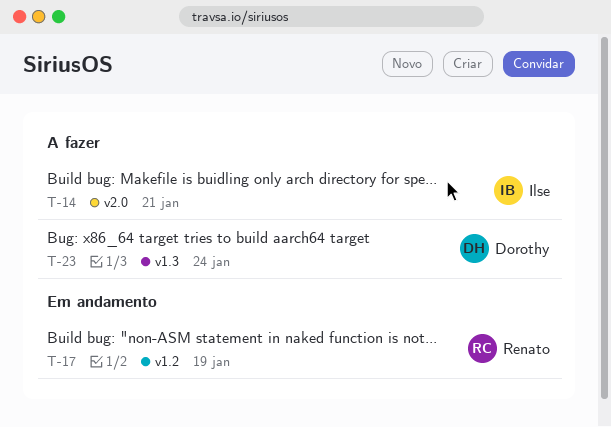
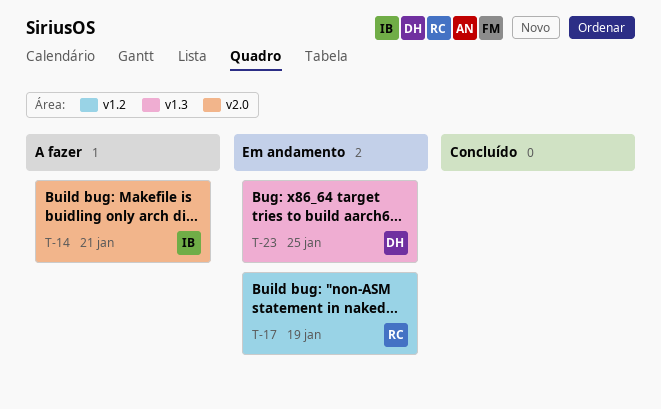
T-23, status: A fazer -> Em andamento
T-23, due: Jan 24 -> Jan 25

